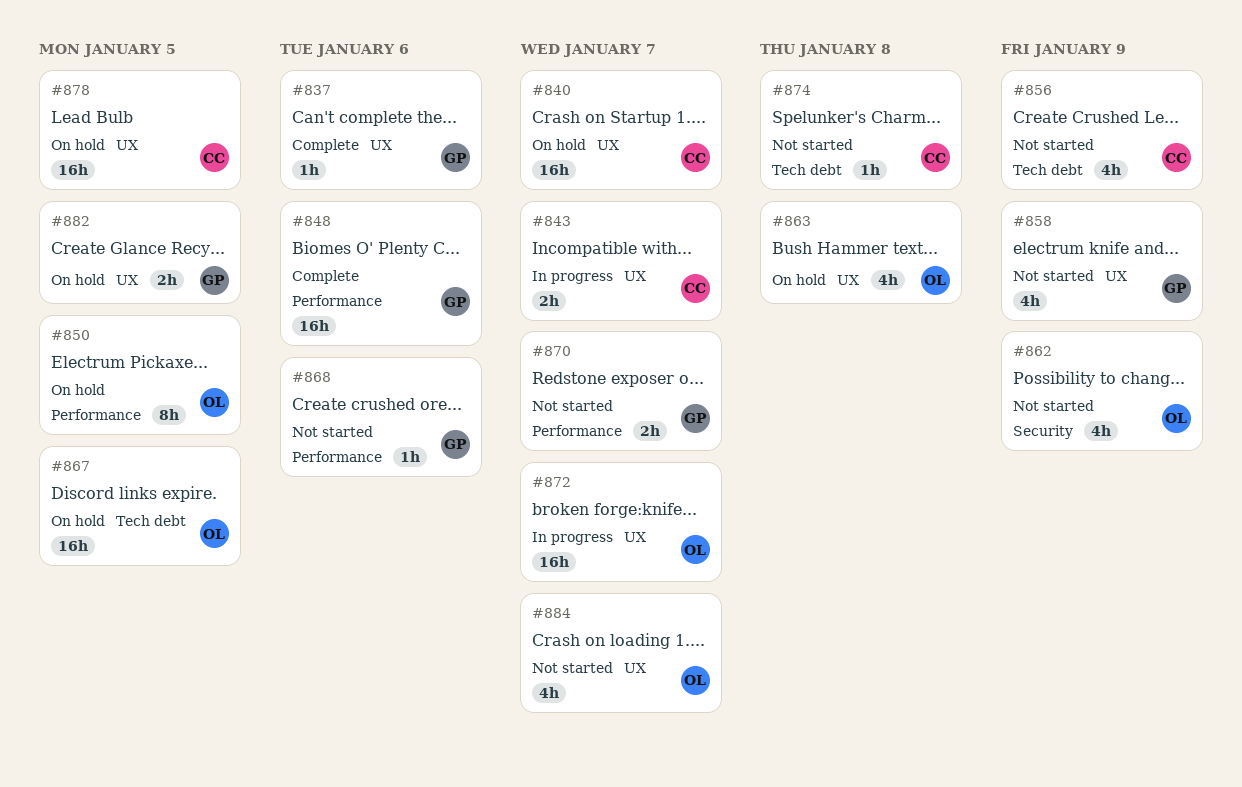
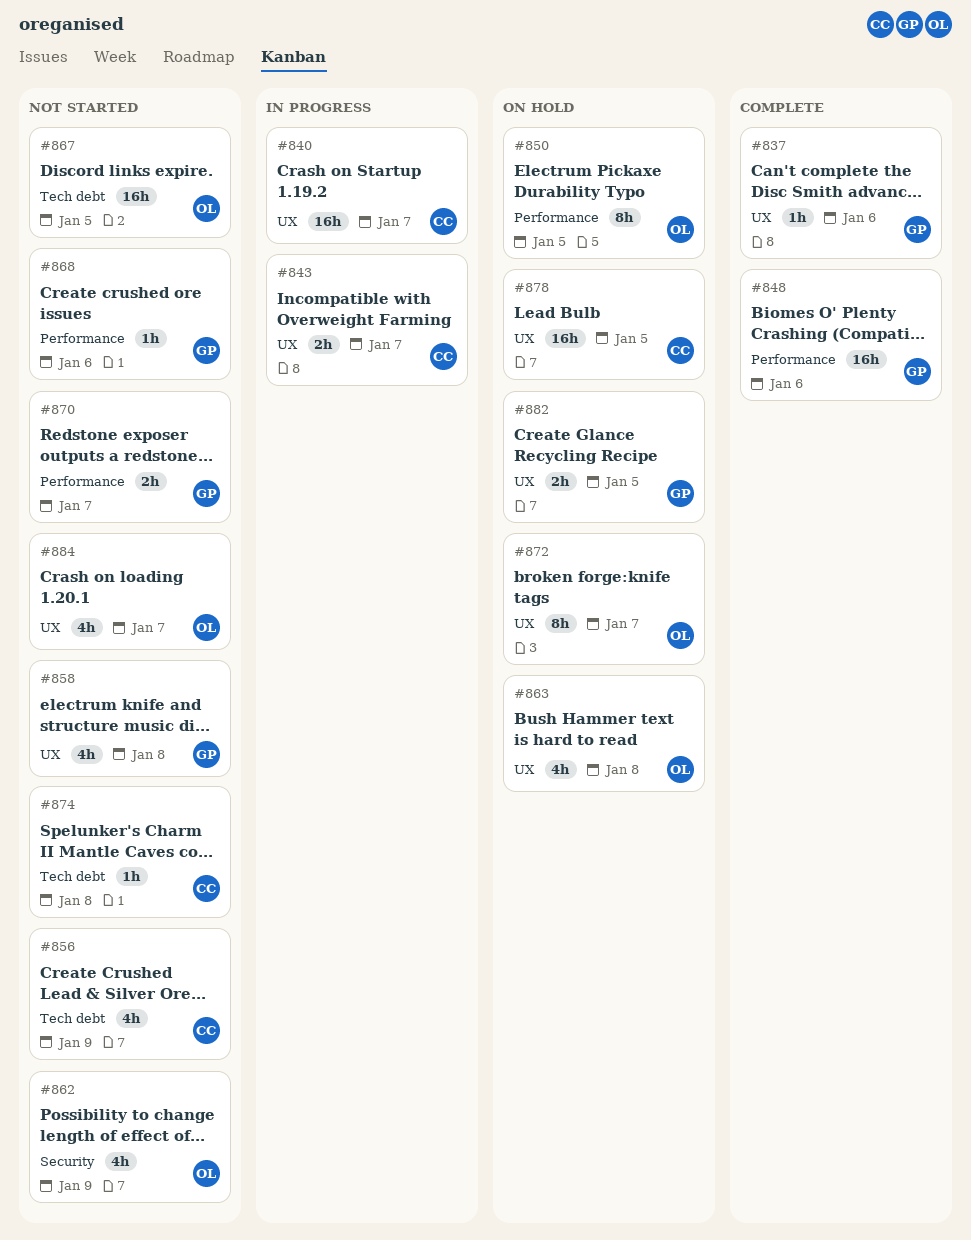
#840, status: On hold -> In progress
#858, due: Jan 9 -> Jan 8
#867, status: On hold -> Not started
#872, status: In progress -> On hold
#872, estimate: 16h -> 8h

